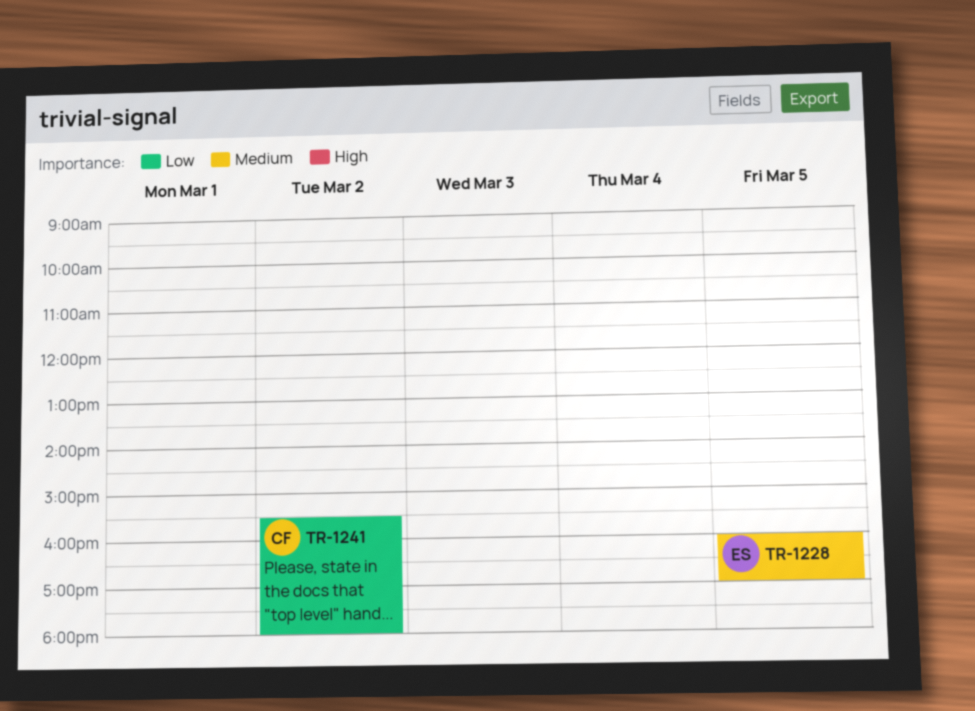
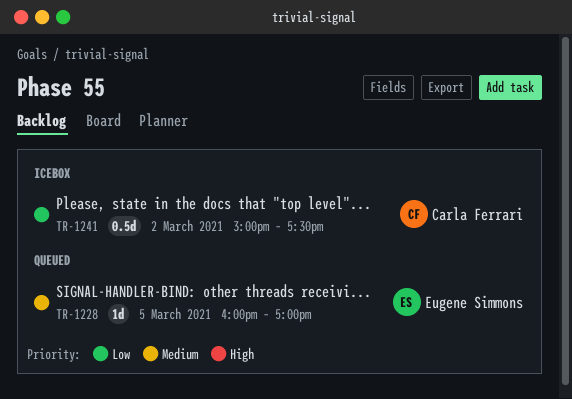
TR-1241, begins: 15:30 -> 15:00
TR-1241, ends: 18:00 -> 17:30

